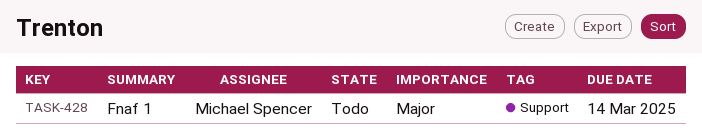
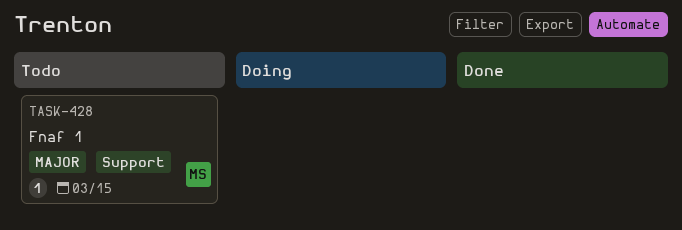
TASK-428, due: Mar 14 -> Mar 15

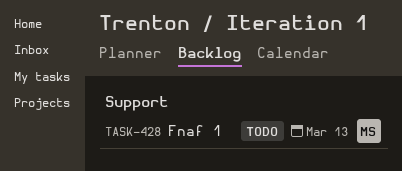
TASK-428, due: Mar 15 -> Mar 13

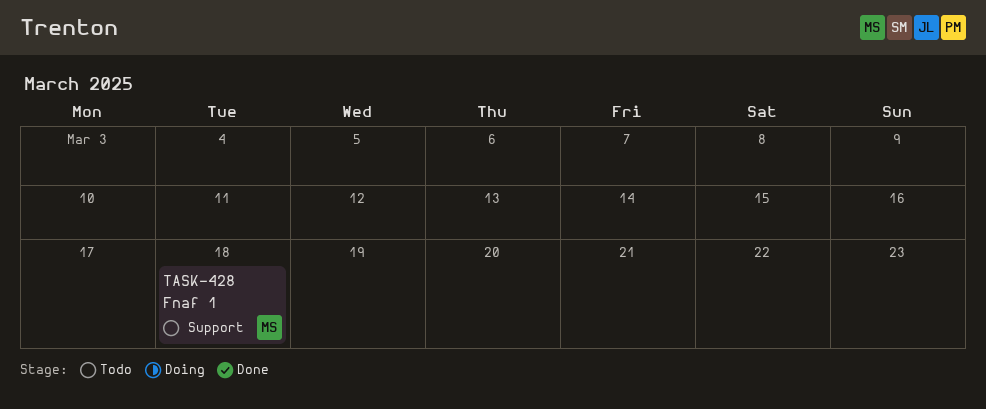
TASK-428, due: Mar 13 -> Mar 18

